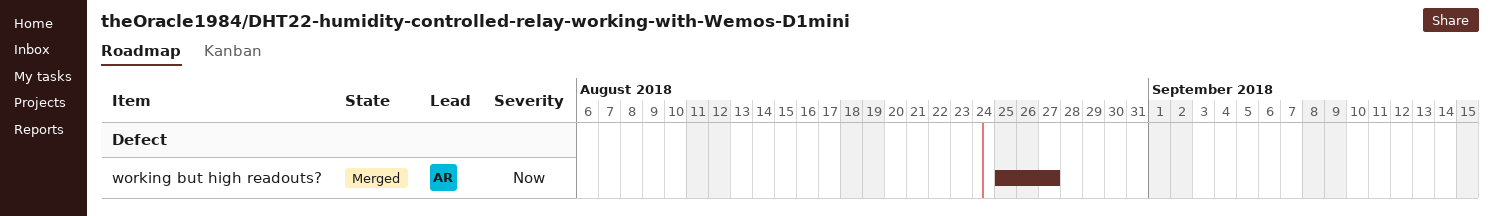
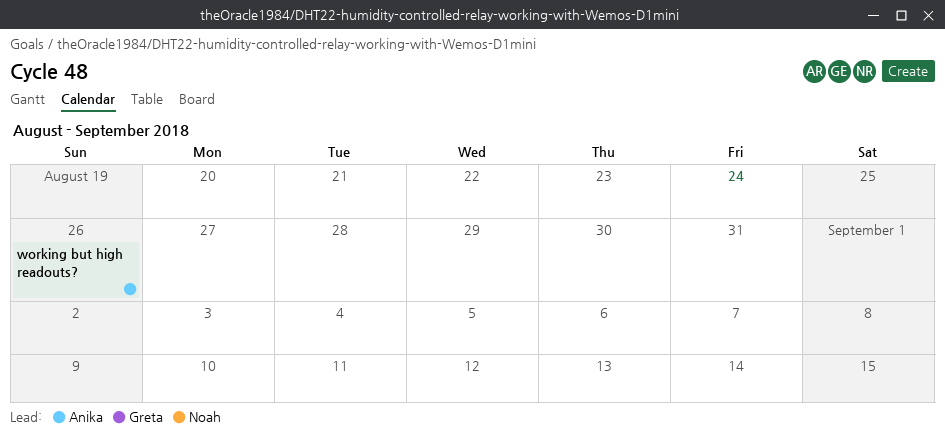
working but high readouts?, due: Aug 27 -> Aug 26

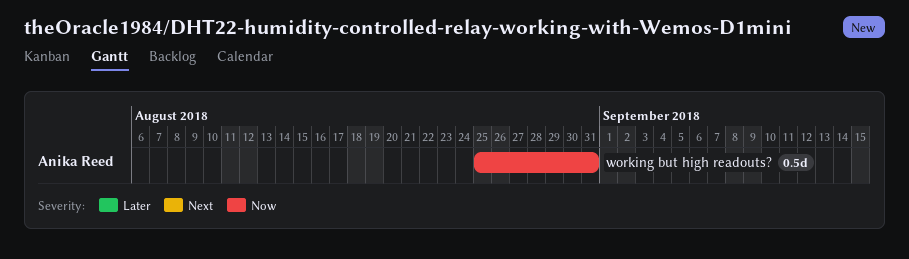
working but high readouts?, due: Aug 26 -> Aug 31

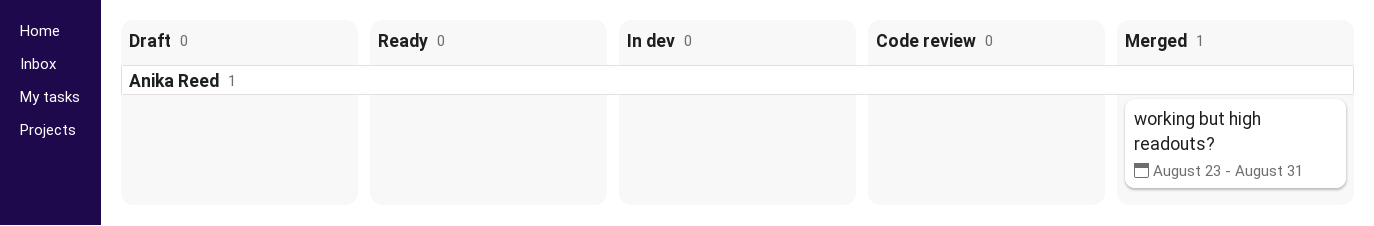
working but high readouts?, start: Aug 25 -> Aug 23

